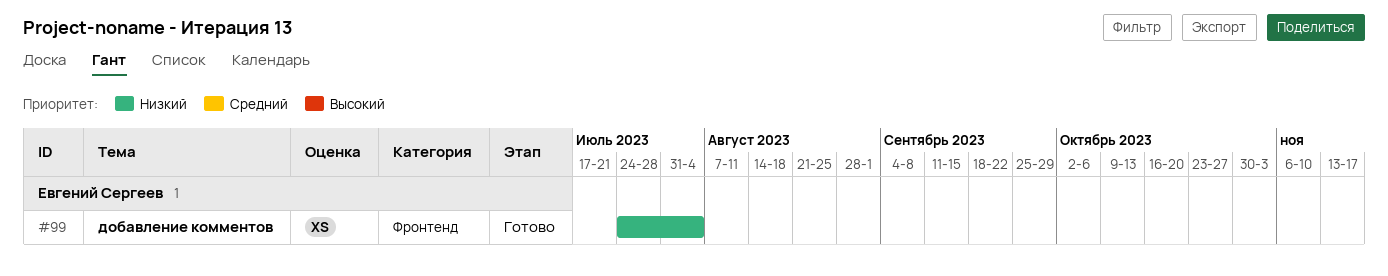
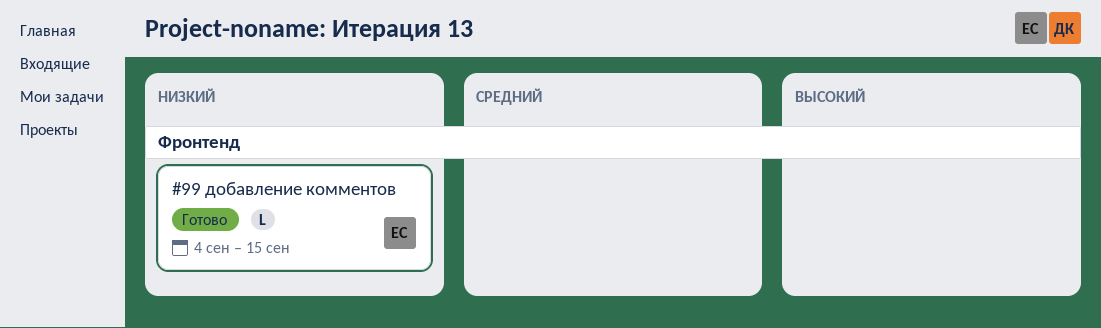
#99, estimate: XS -> L
#99, start: Jul 24 -> Sep 4
#99, due: Aug 4 -> Sep 15

